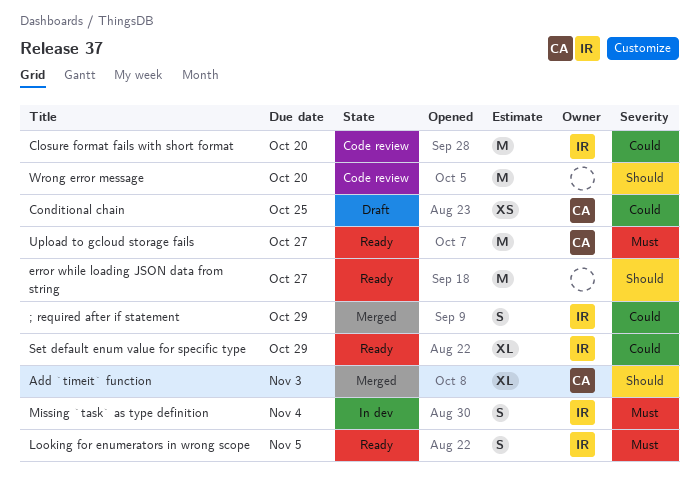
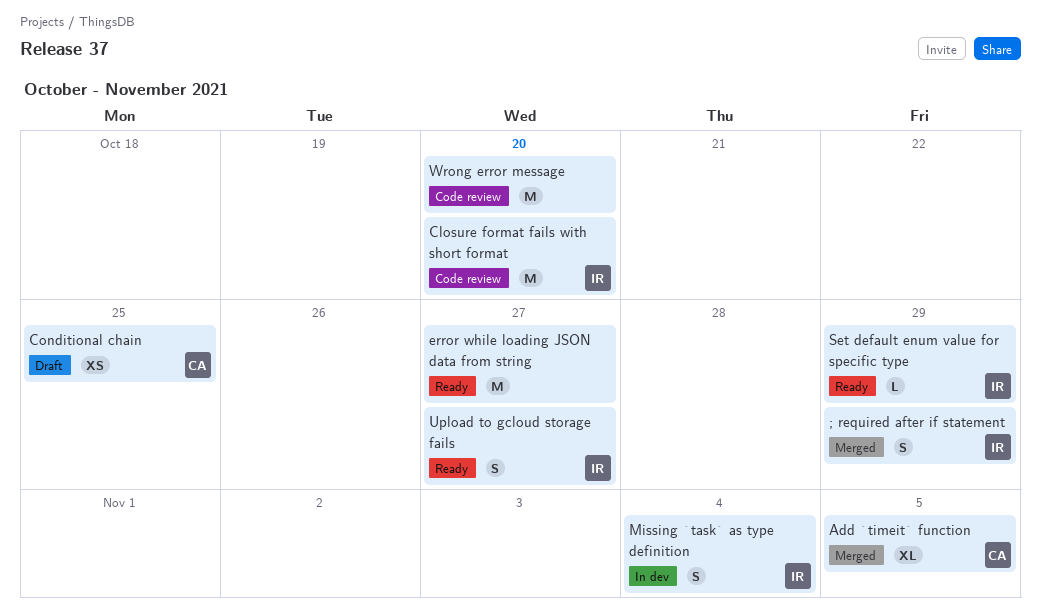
Add `timeit` function, due: Nov 3 -> Nov 5
Looking for enumerators in wrong scope: present -> none
Set default enum value for specific type, estimate: XL -> L
Upload to gcloud storage fails, owner: CA -> IR
Upload to gcloud storage fails, estimate: M -> S

